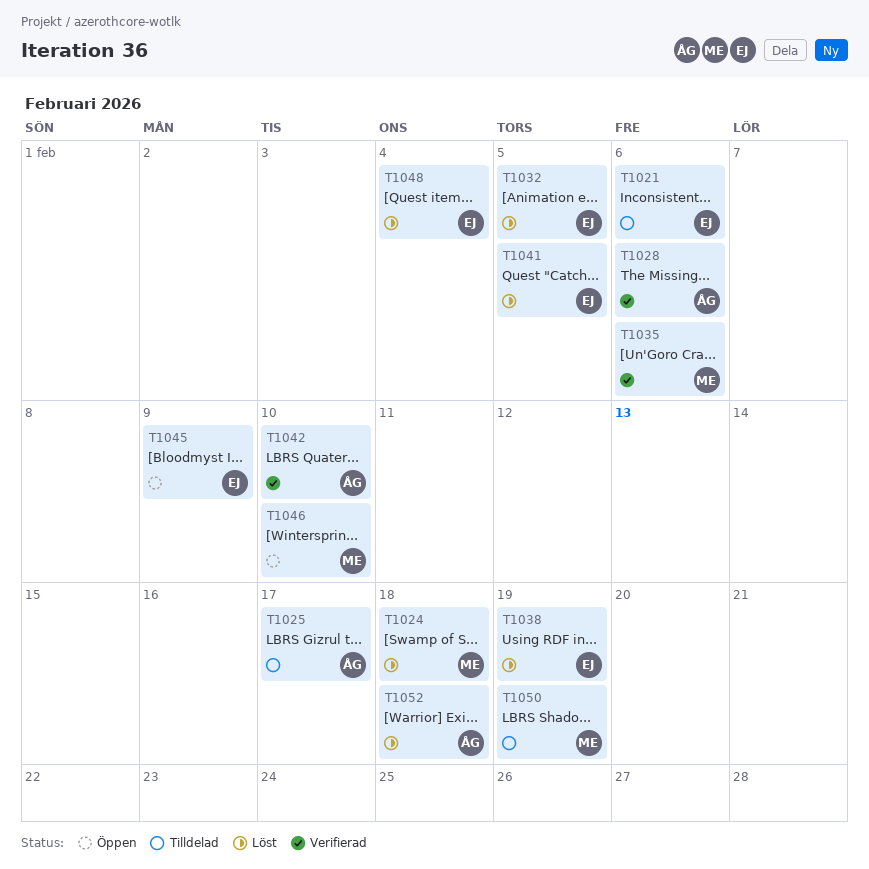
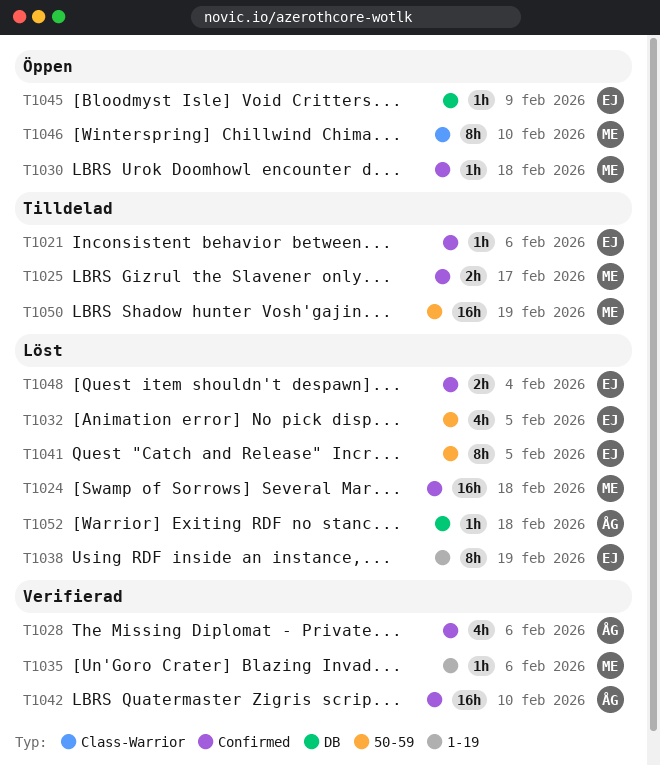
T1025, owner: ÅG -> ME
T1030: none -> present

